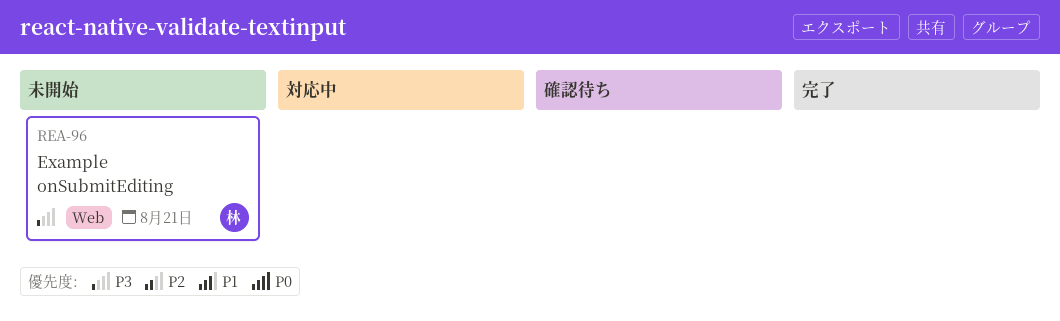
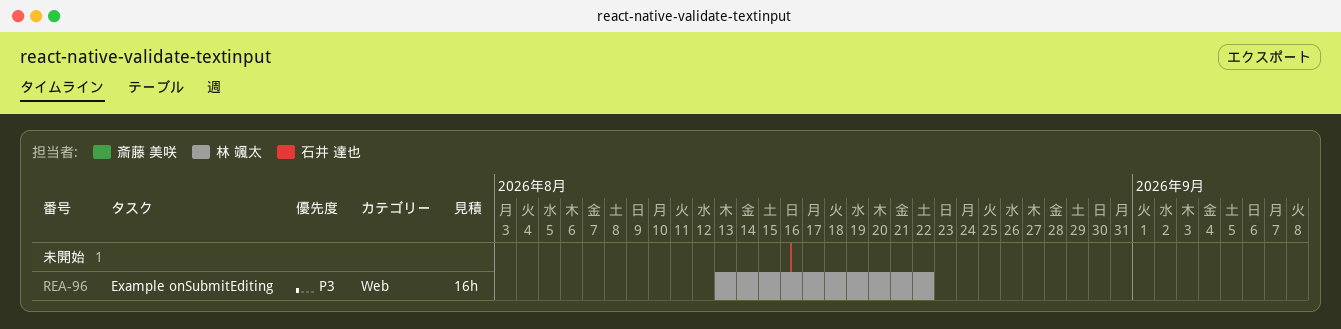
REA-96, due: Aug 21 -> Aug 22

